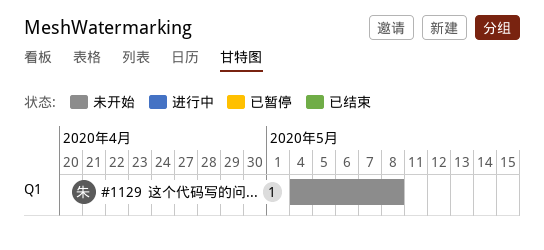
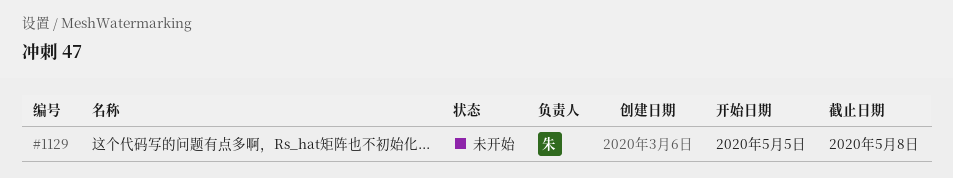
#1129, start: May 4 -> May 5

